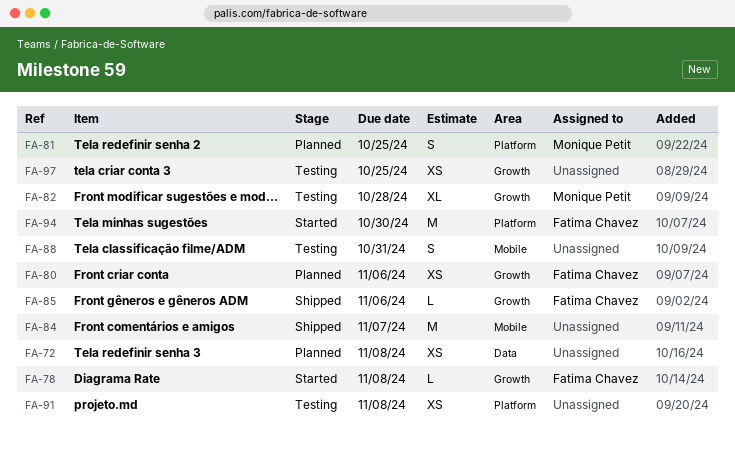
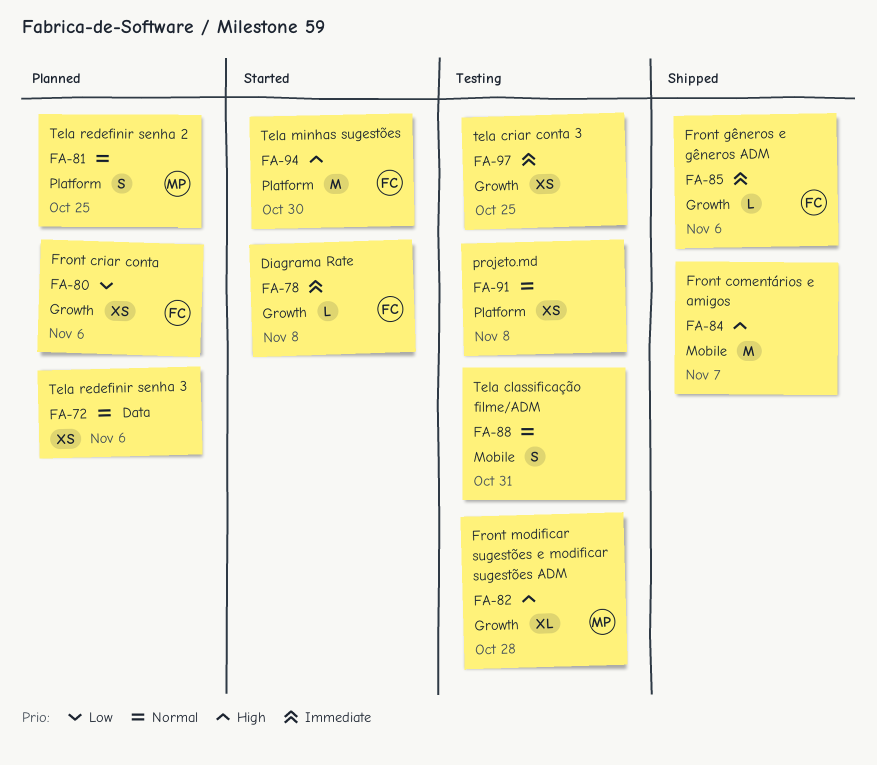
FA-72, due: Nov 8 -> Nov 6

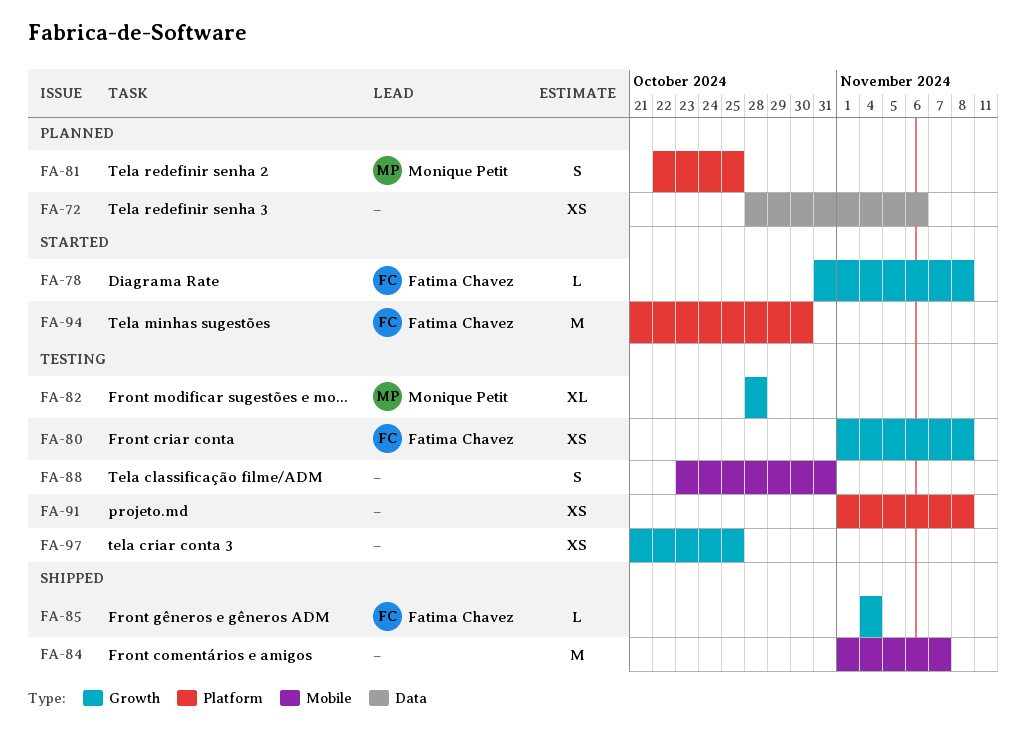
FA-80, status: Planned -> Testing
FA-80, due: Nov 6 -> Nov 8
FA-85, due: Nov 6 -> Nov 4

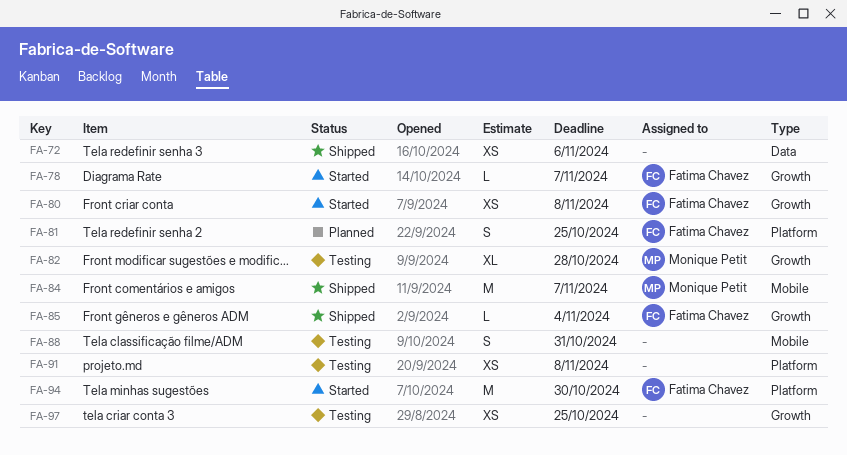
FA-72, status: Planned -> Shipped
FA-78, due: Nov 8 -> Nov 7
FA-80, status: Testing -> Started
FA-81, owner: Monique Petit -> Fatima Chavez
FA-84, owner: none -> Monique Petit

